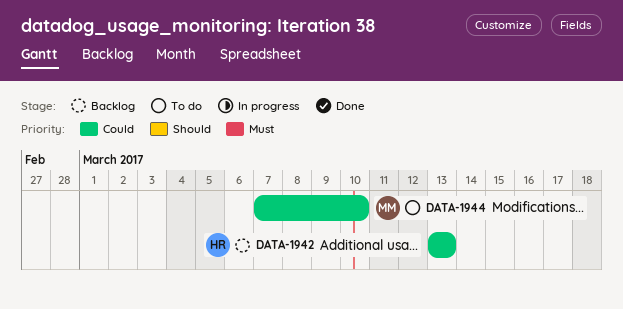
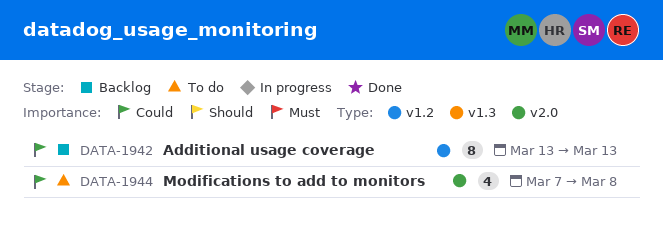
DATA-1944, due: Mar 10 -> Mar 8

